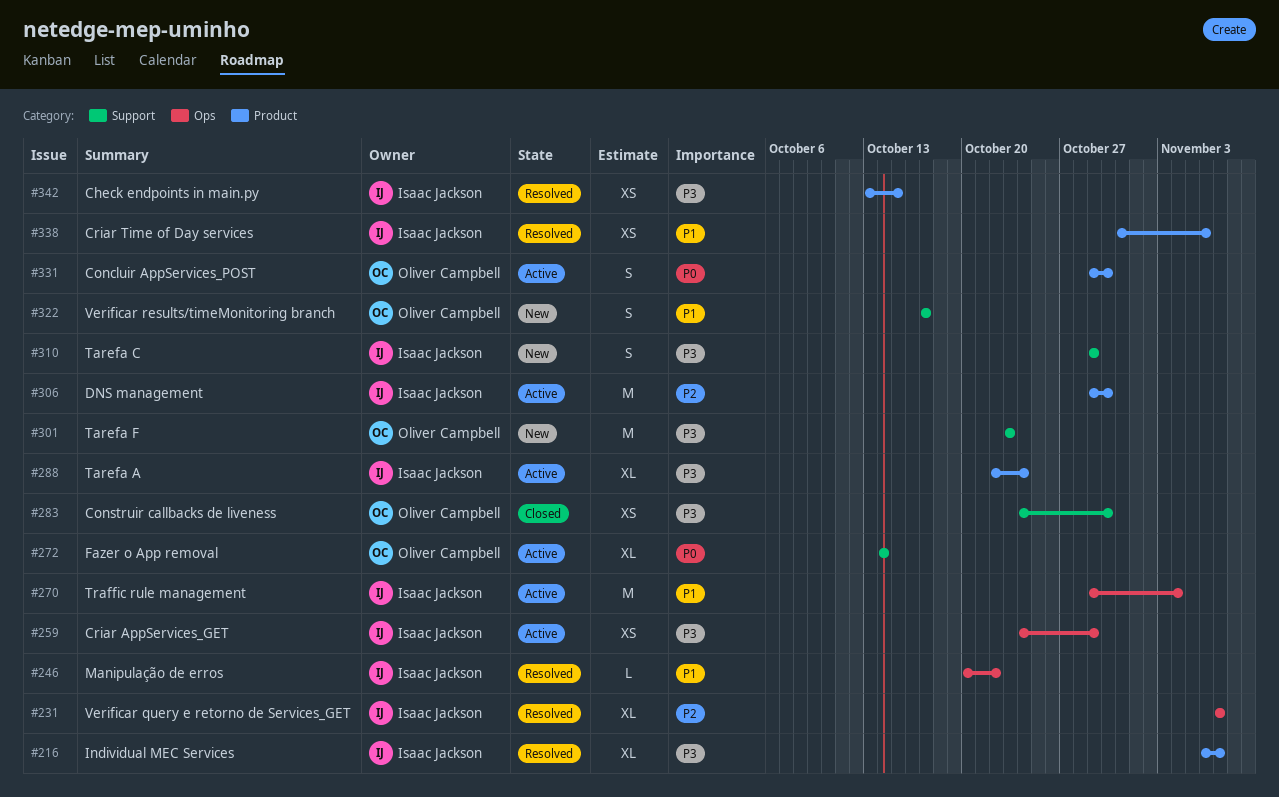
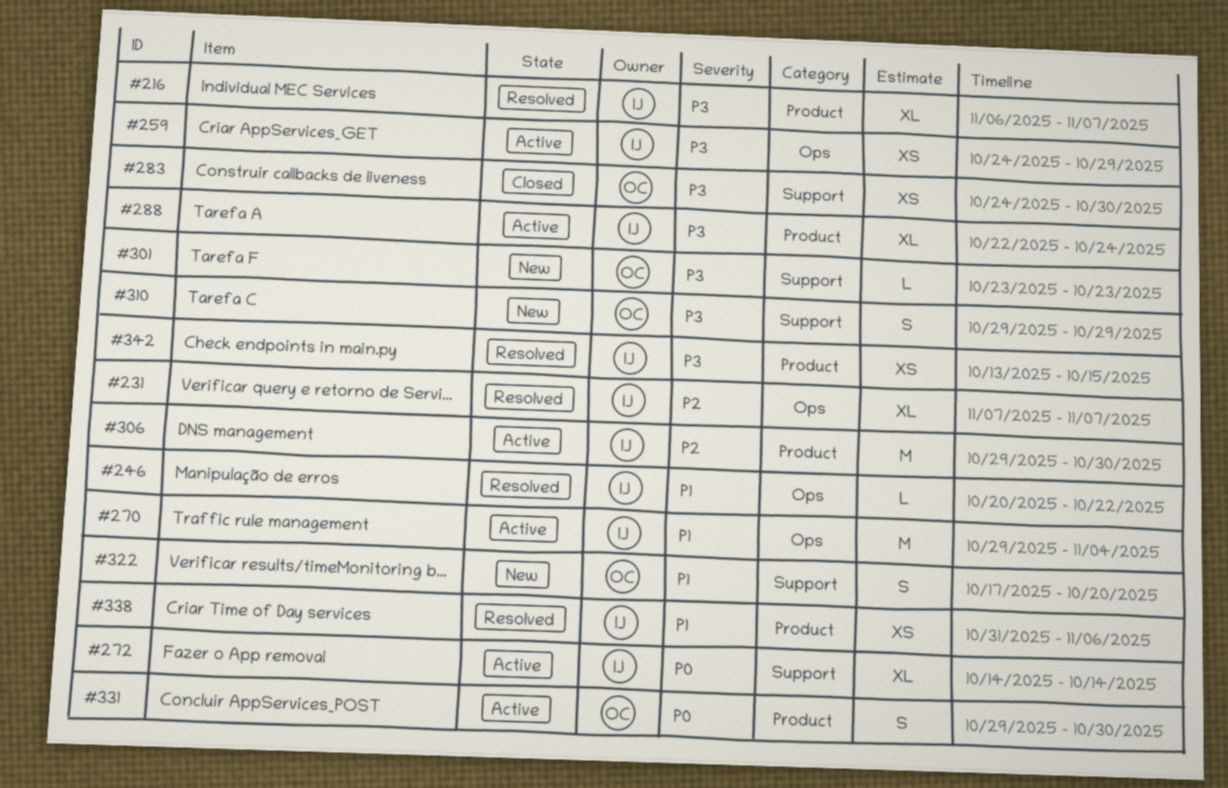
#272, owner: Oliver Campbell -> Isaac Jackson
#301, estimate: M -> L
#310, owner: Isaac Jackson -> Oliver Campbell
#322, due: Oct 17 -> Oct 20

